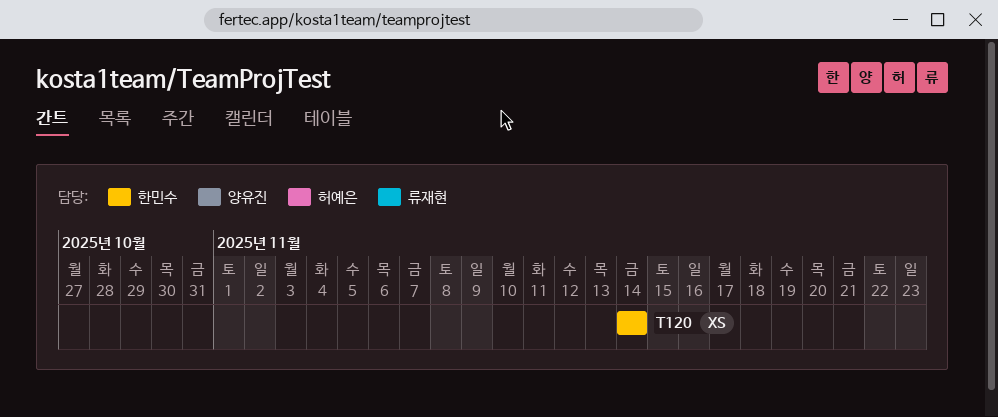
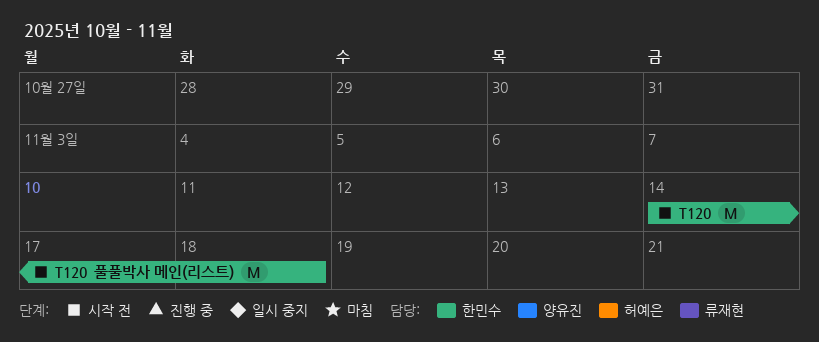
T120, estimate: XS -> M
T120, due: Nov 14 -> Nov 18

